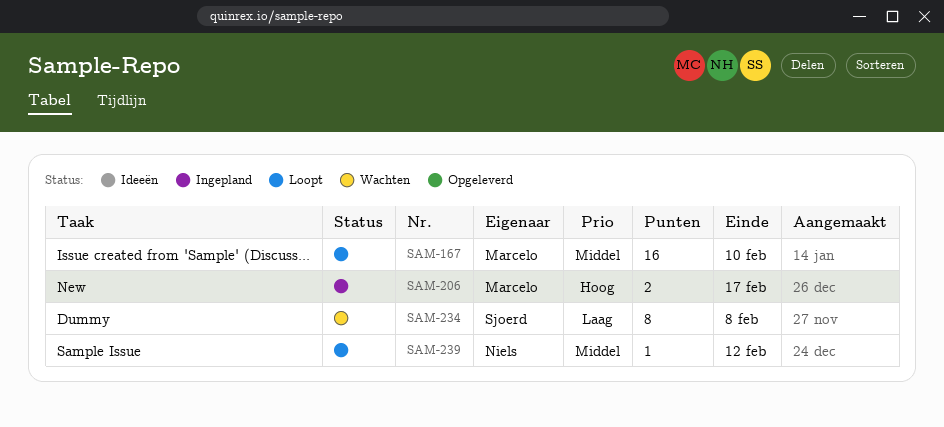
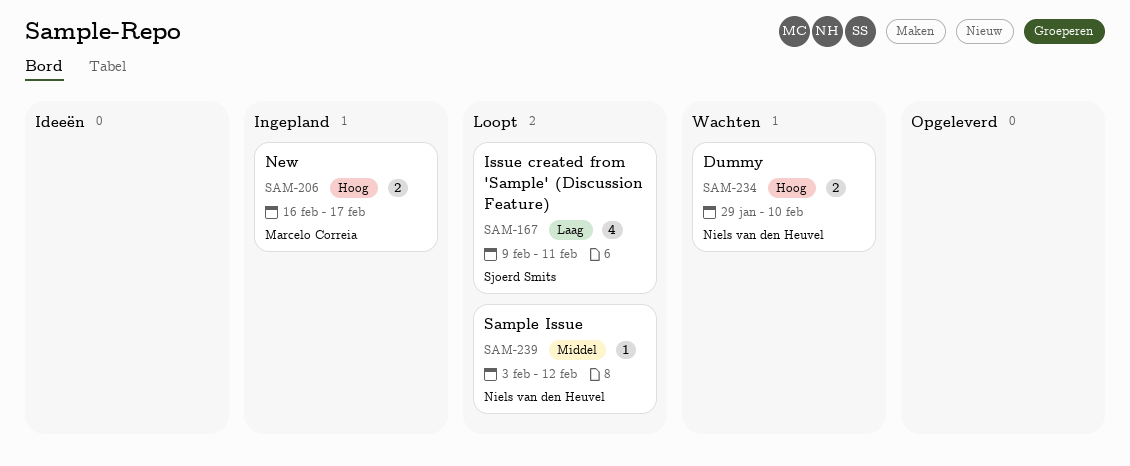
SAM-167, owner: Marcelo Correia -> Sjoerd Smits
SAM-167, priority: Middel -> Laag
SAM-167, estimate: 16 -> 4
SAM-167, due: Feb 10 -> Feb 11
SAM-234, owner: Sjoerd Smits -> Niels van den Heuvel
SAM-234, priority: Laag -> Hoog
SAM-234, estimate: 8 -> 2
SAM-234, due: Feb 8 -> Feb 10

